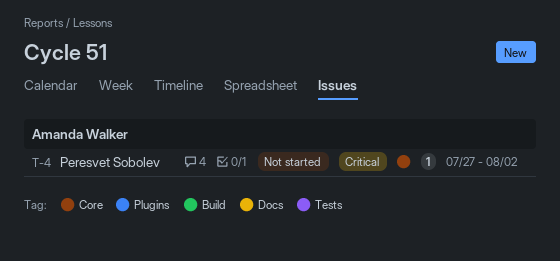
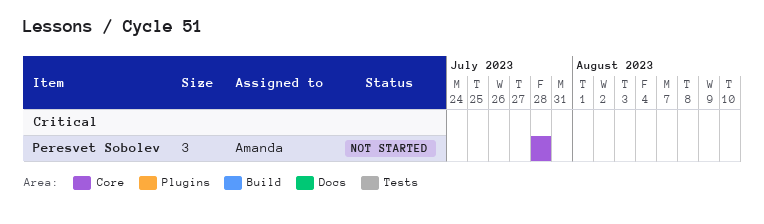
Peresvet Sobolev, estimate: 1 -> 3
Peresvet Sobolev, start: Jul 27 -> Jul 28
Peresvet Sobolev, due: Aug 2 -> Jul 28

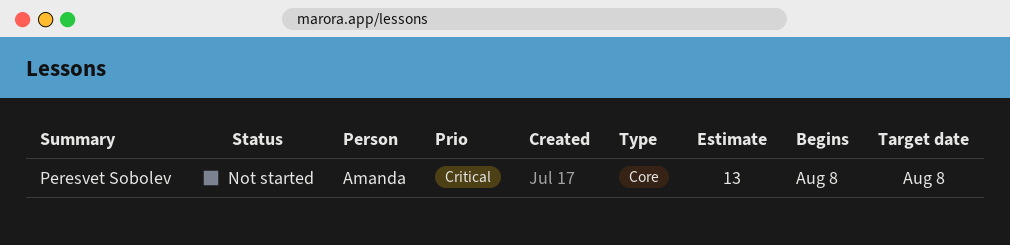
Peresvet Sobolev, estimate: 3 -> 13
Peresvet Sobolev, start: Jul 28 -> Aug 8
Peresvet Sobolev, due: Jul 28 -> Aug 8

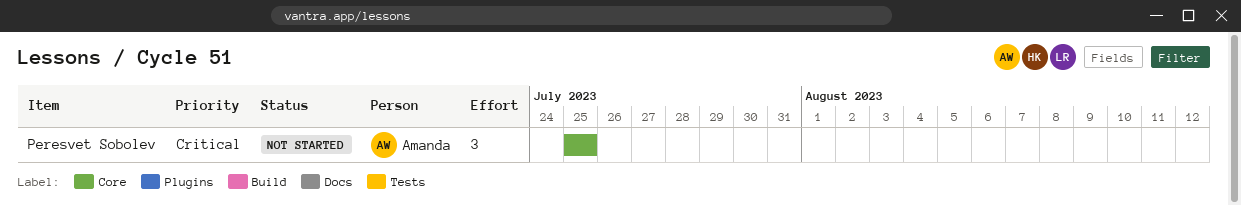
Peresvet Sobolev, estimate: 13 -> 3
Peresvet Sobolev, start: Aug 8 -> Jul 25
Peresvet Sobolev, due: Aug 8 -> Jul 25

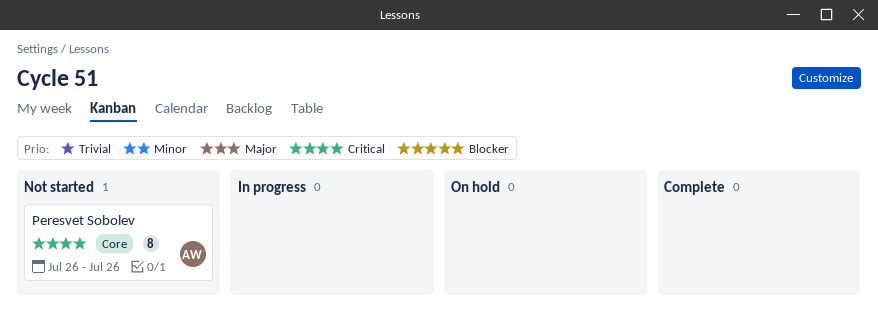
Peresvet Sobolev, estimate: 3 -> 8
Peresvet Sobolev, start: Jul 25 -> Jul 26
Peresvet Sobolev, due: Jul 25 -> Jul 26

